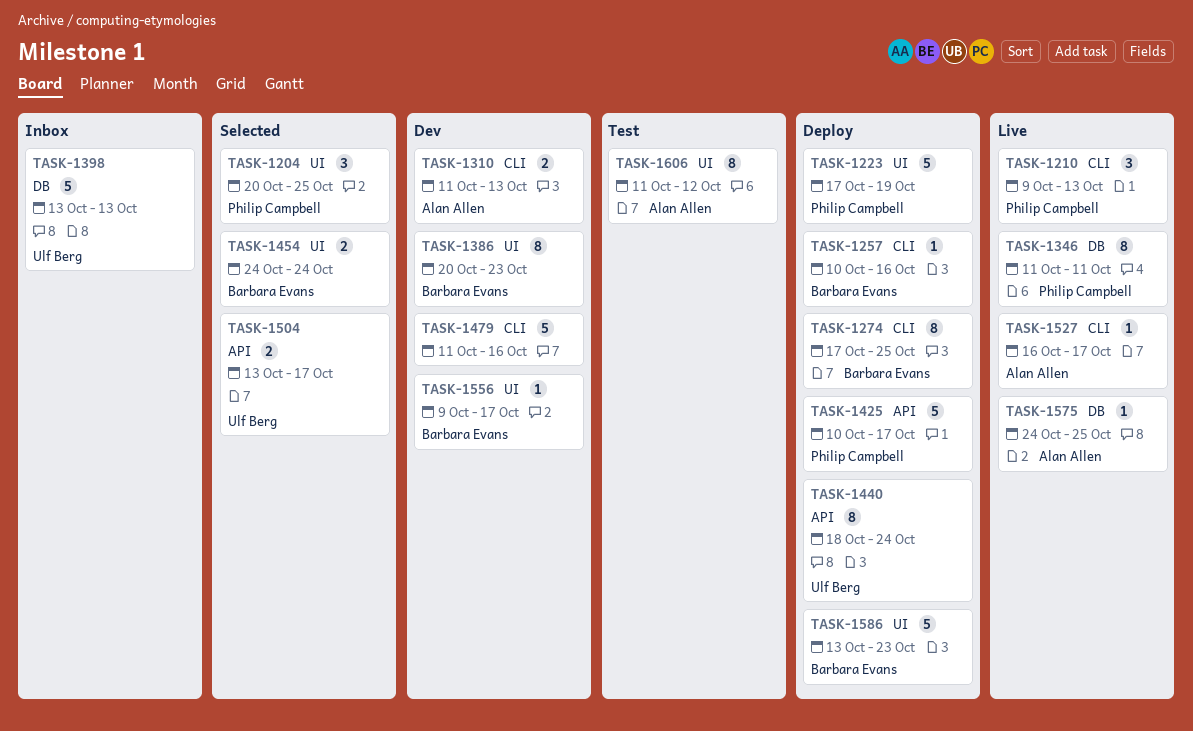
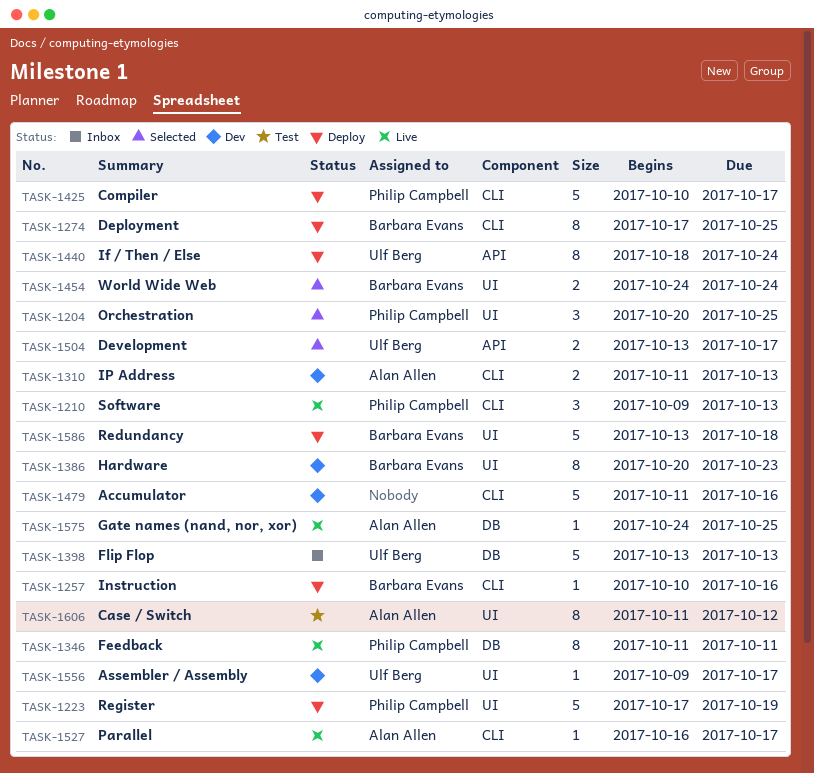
TASK-1425, label: API -> CLI
TASK-1556, owner: Barbara Evans -> Ulf Berg
TASK-1586, due: Oct 23 -> Oct 18

